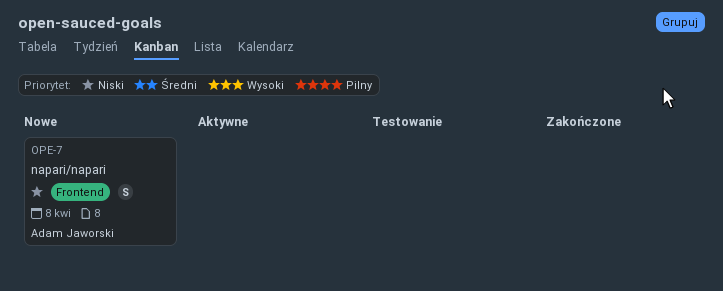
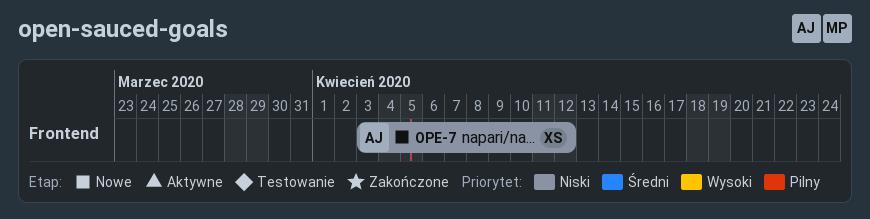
OPE-7, estimate: S -> XS
OPE-7, due: Apr 8 -> Apr 12

